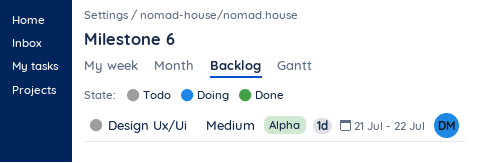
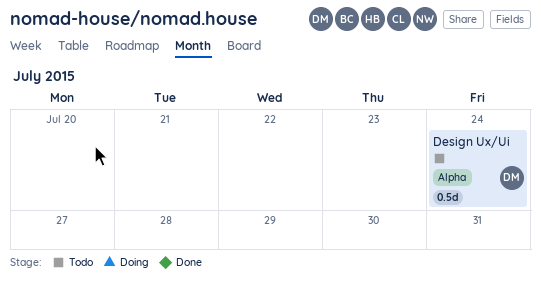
Design Ux/Ui, estimate: 1d -> 0.5d
Design Ux/Ui, due: Jul 22 -> Jul 24

